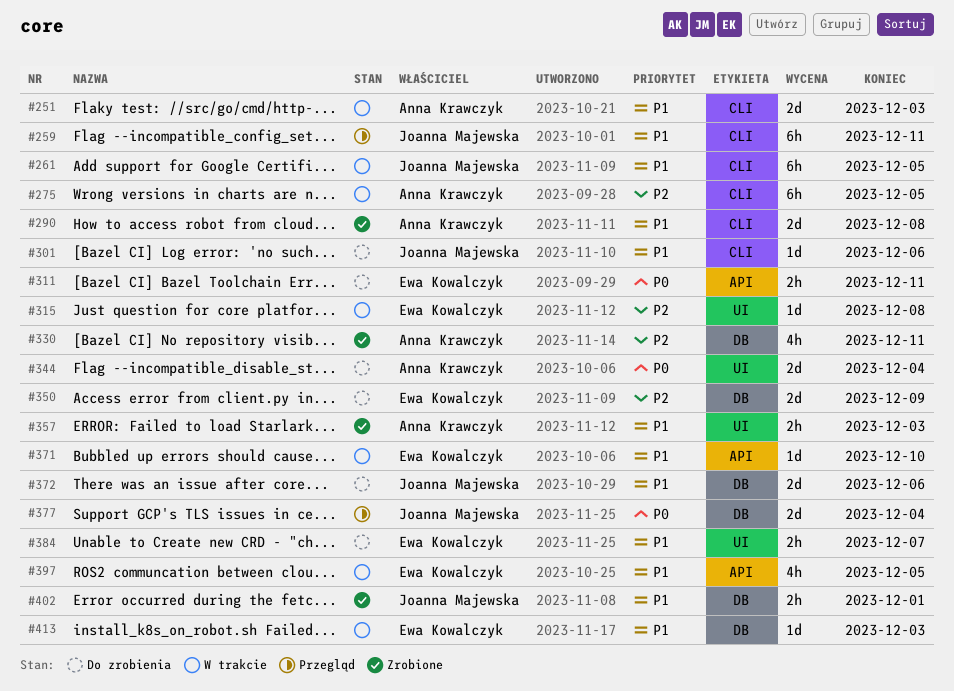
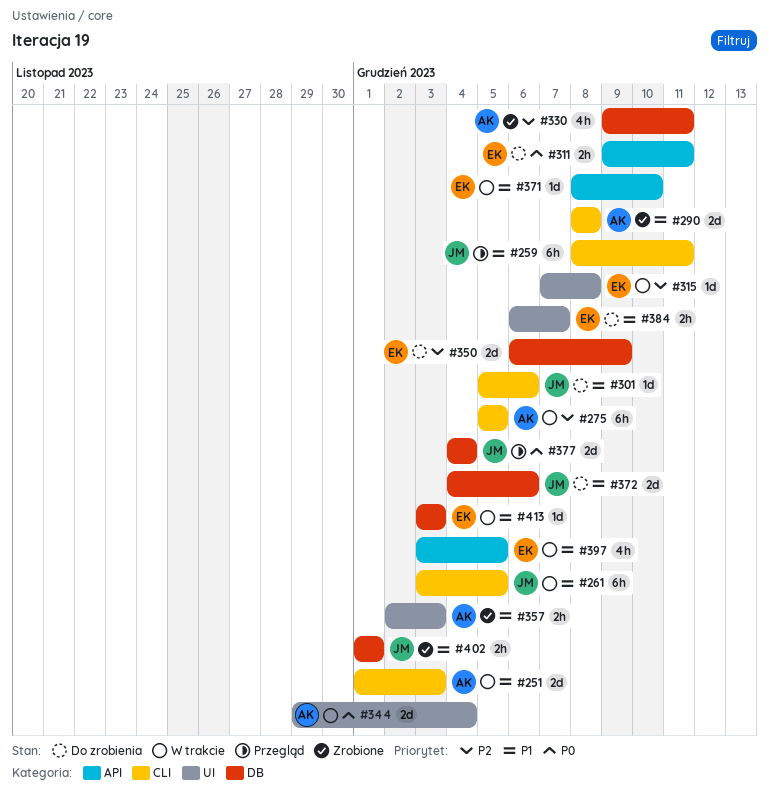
#344, status: Do zrobienia -> W trakcie

